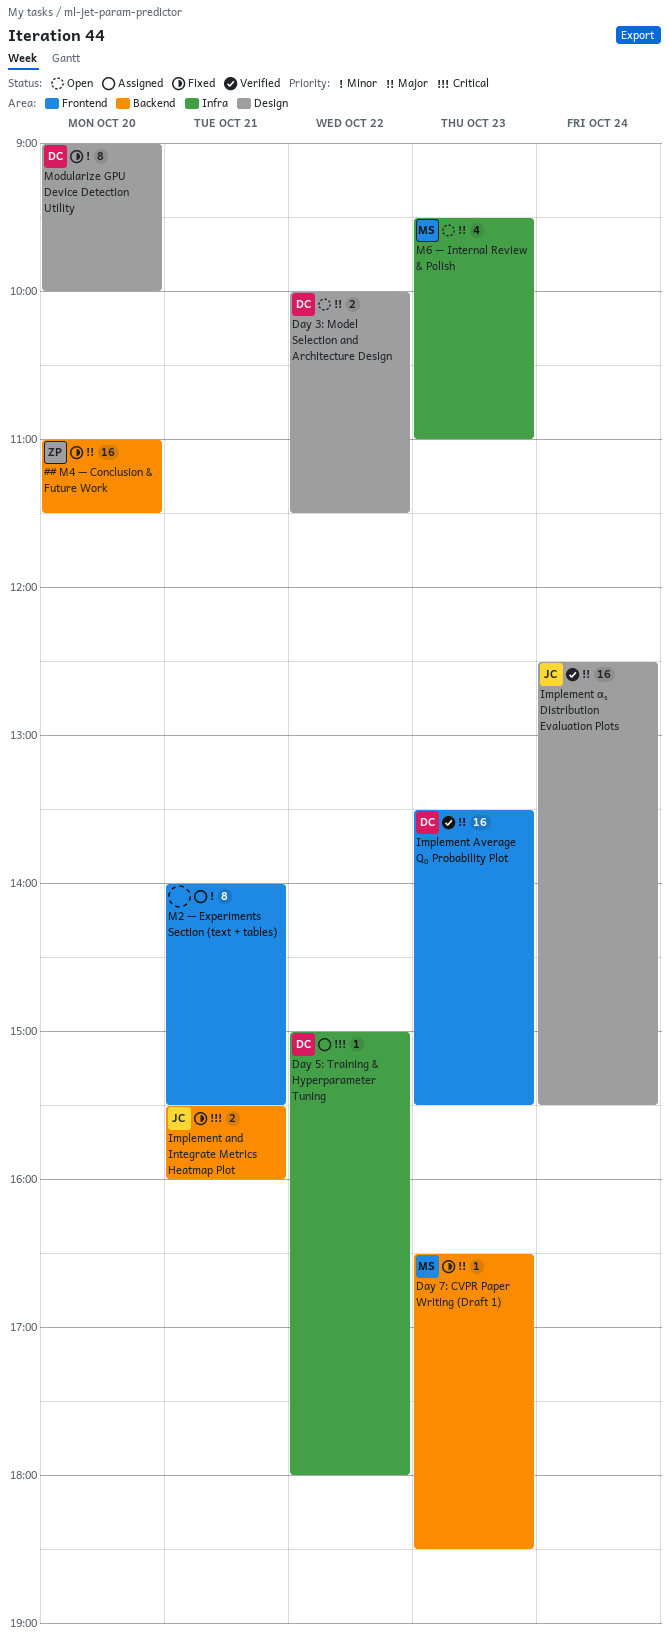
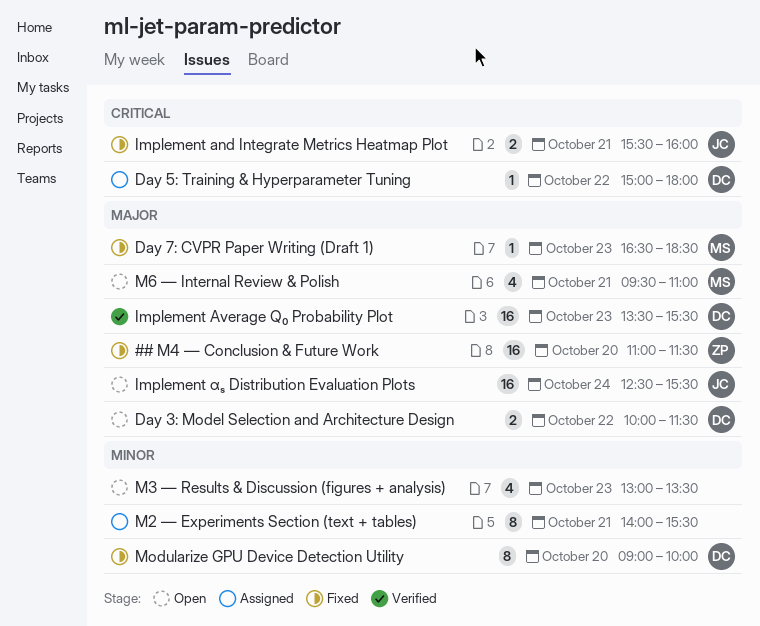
Implement αₛ Distribution Evaluation Plots, status: Verified -> Open
M3 — Results & Discussion (figures + analysis): none -> present
M6 — Internal Review & Polish, day: Oct 23 -> Oct 21

